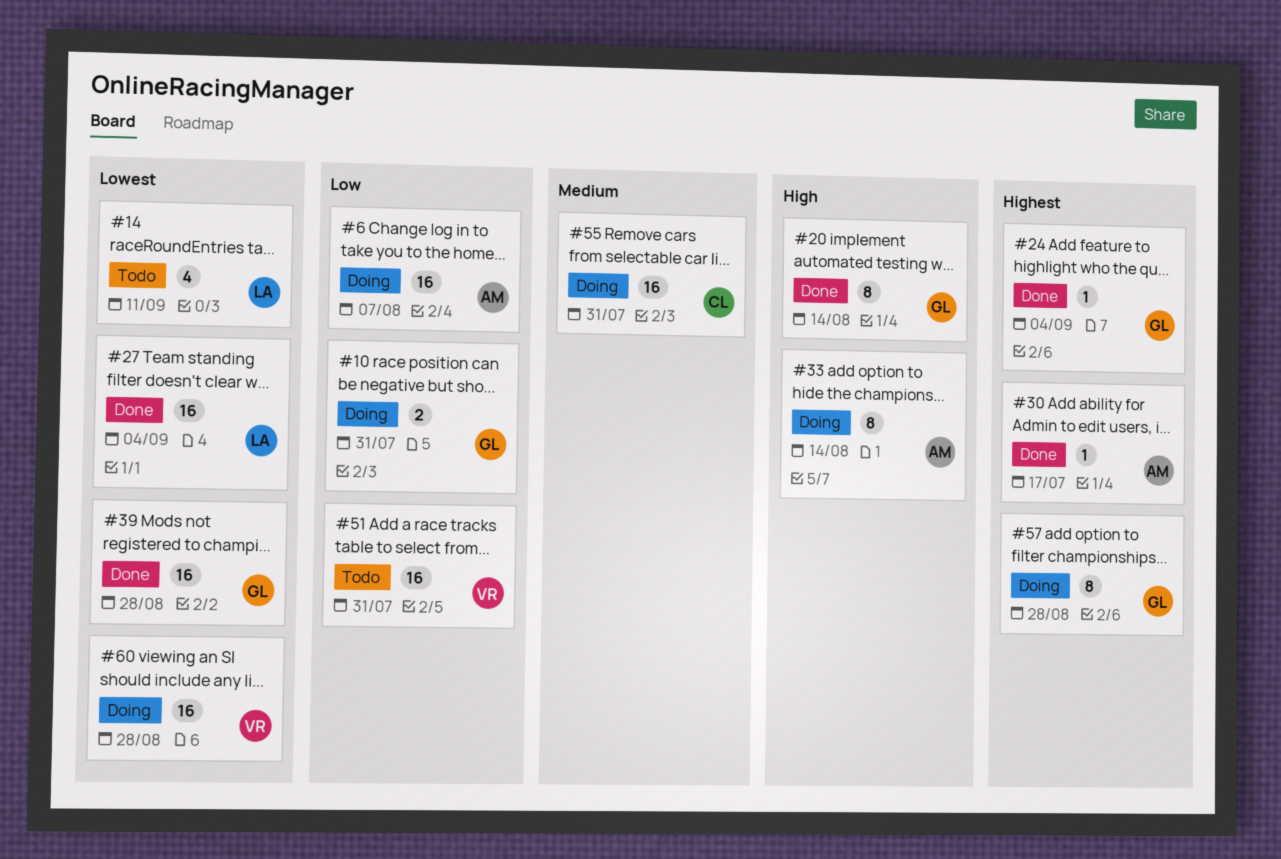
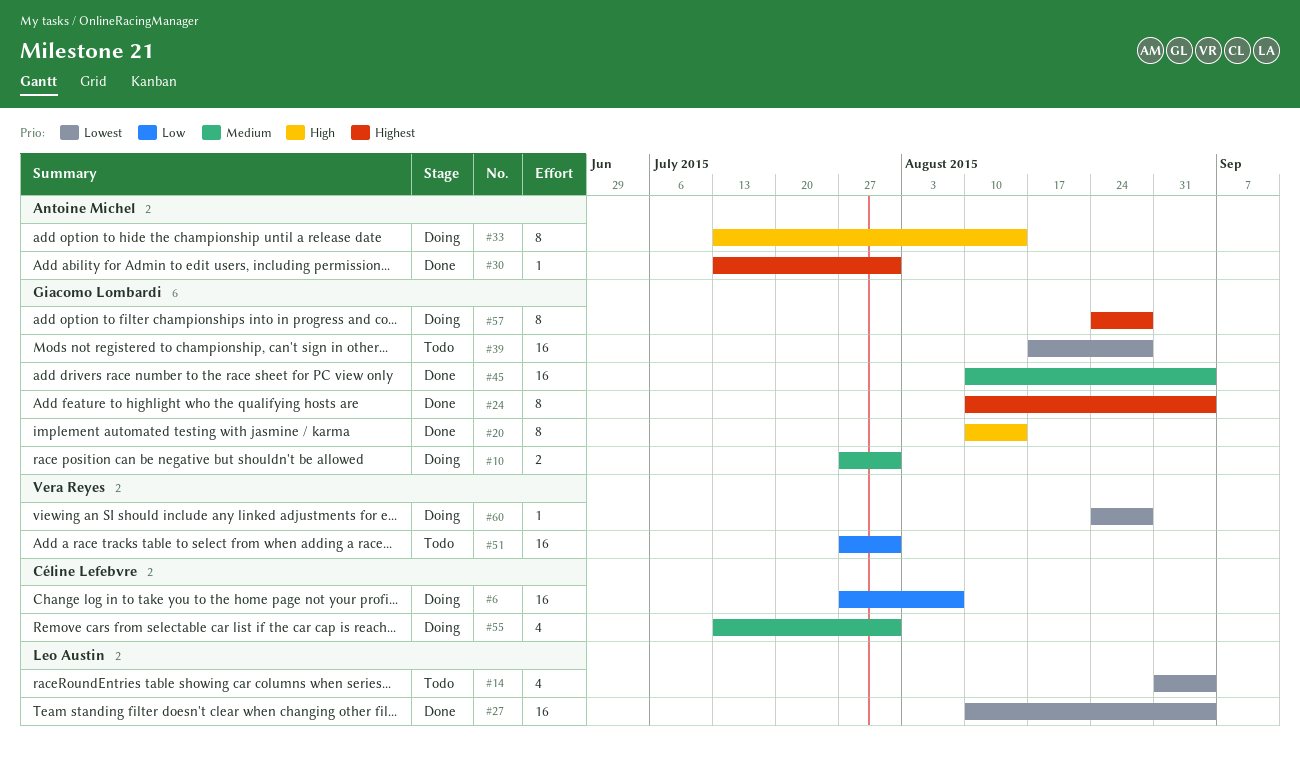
#6, owner: Antoine Michel -> Céline Lefebvre
#10, priority: Low -> Medium
#14, due: Sep 11 -> Sep 4
#24, estimate: 1 -> 8
#30, due: Jul 17 -> Jul 31
#39, status: Done -> Todo
#45: none -> present
#55, estimate: 16 -> 4
#60, estimate: 16 -> 1

